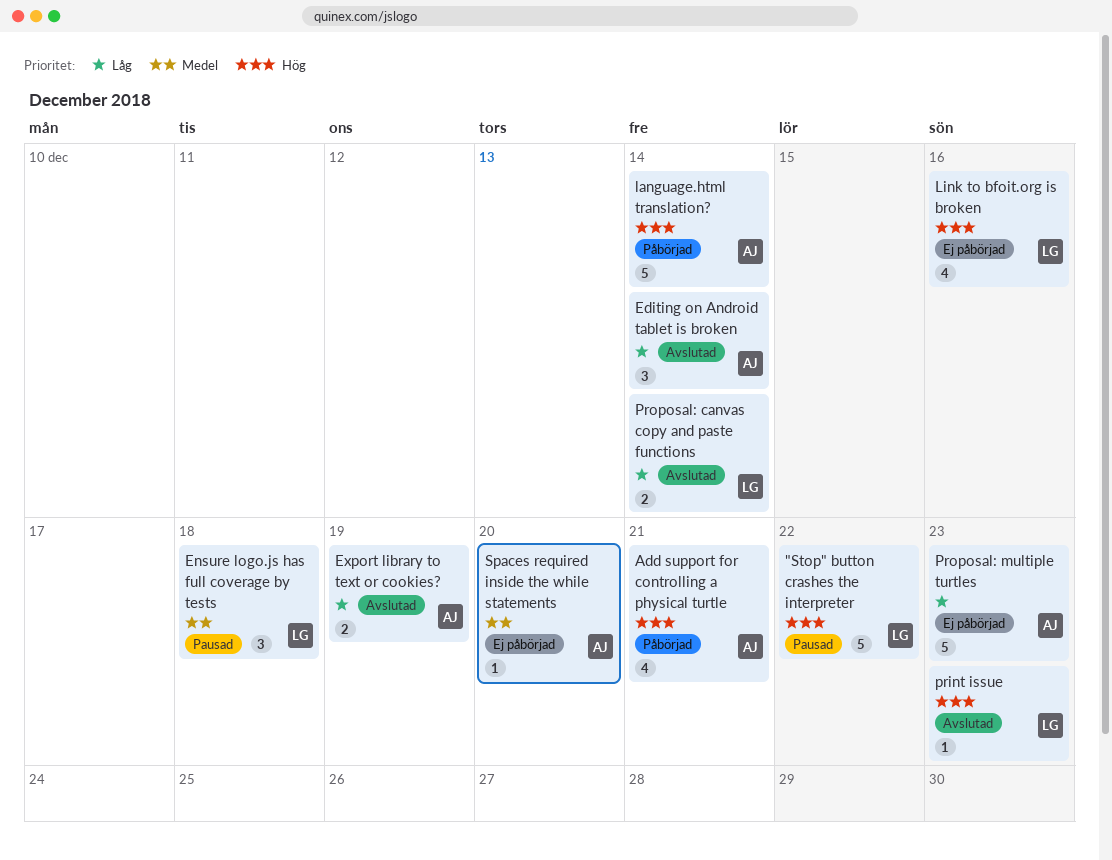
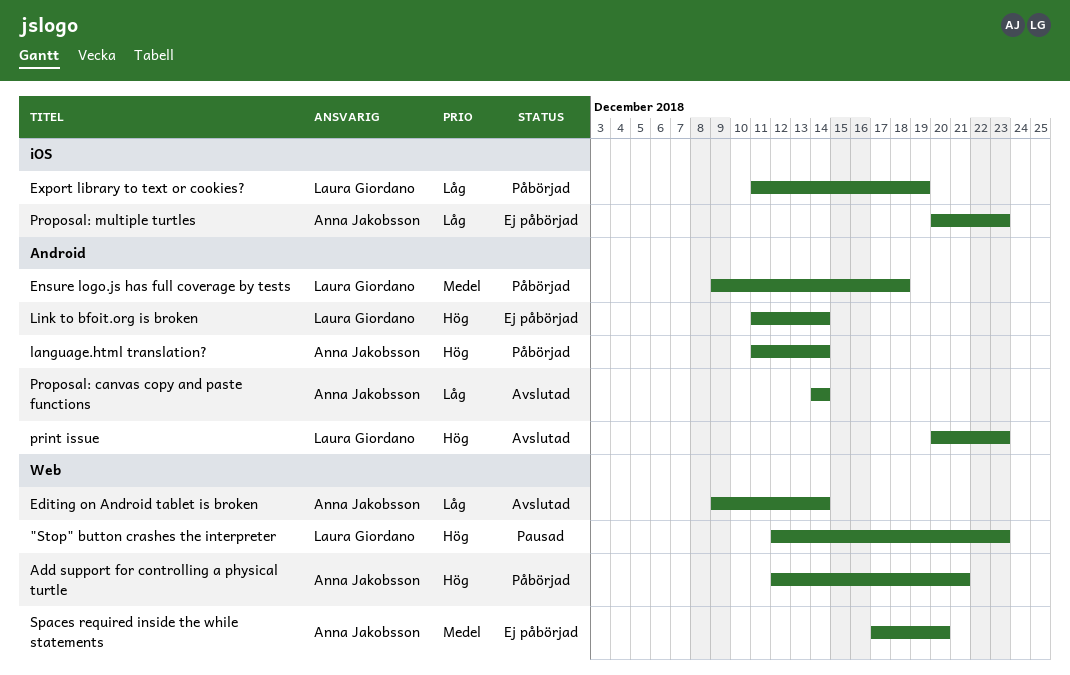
"Stop" button crashes the interpreter, due: Dec 22 -> Dec 23
Ensure logo.js has full coverage by tests, status: Pausad -> Påbörjad
Export library to text or cookies?, status: Avslutad -> Påbörjad
Export library to text or cookies?, owner: Anna Jakobsson -> Laura Giordano
Link to bfoit.org is broken, due: Dec 16 -> Dec 14
Proposal: canvas copy and paste functions, owner: Laura Giordano -> Anna Jakobsson

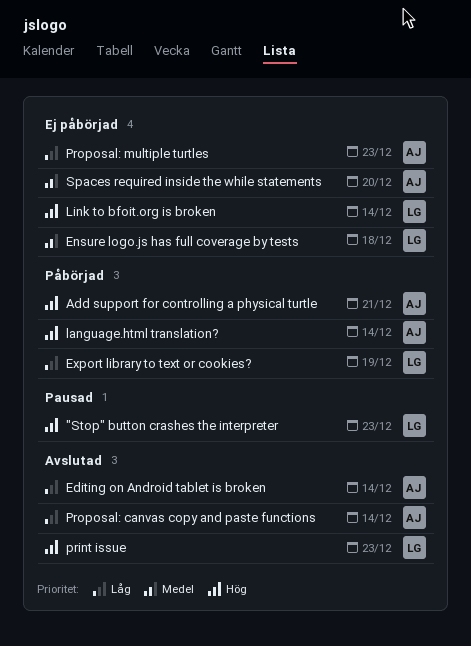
Ensure logo.js has full coverage by tests, status: Påbörjad -> Ej påbörjad

